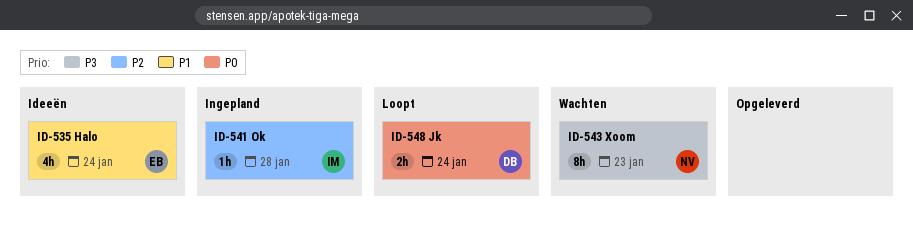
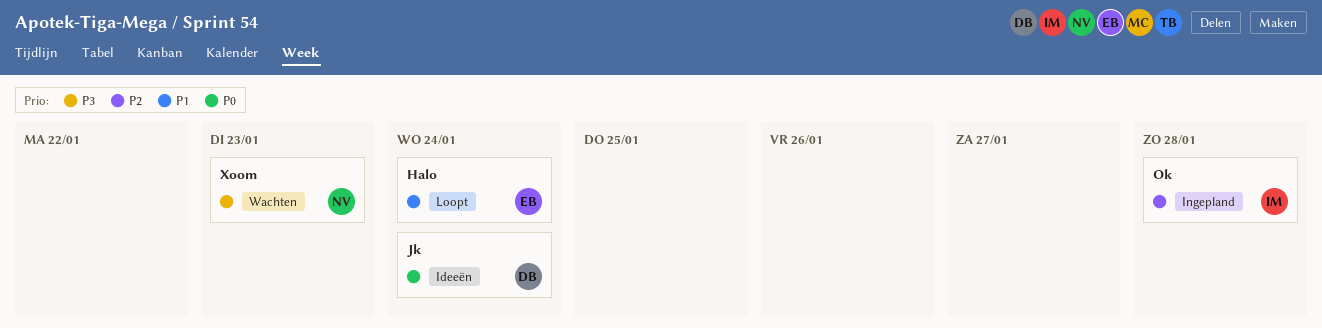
Halo, status: Ideeën -> Loopt
Jk, status: Loopt -> Ideeën

